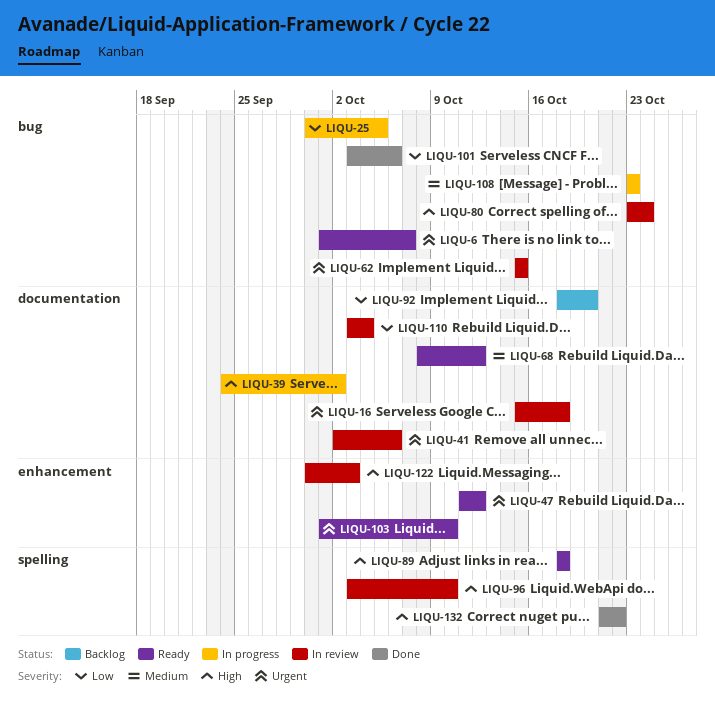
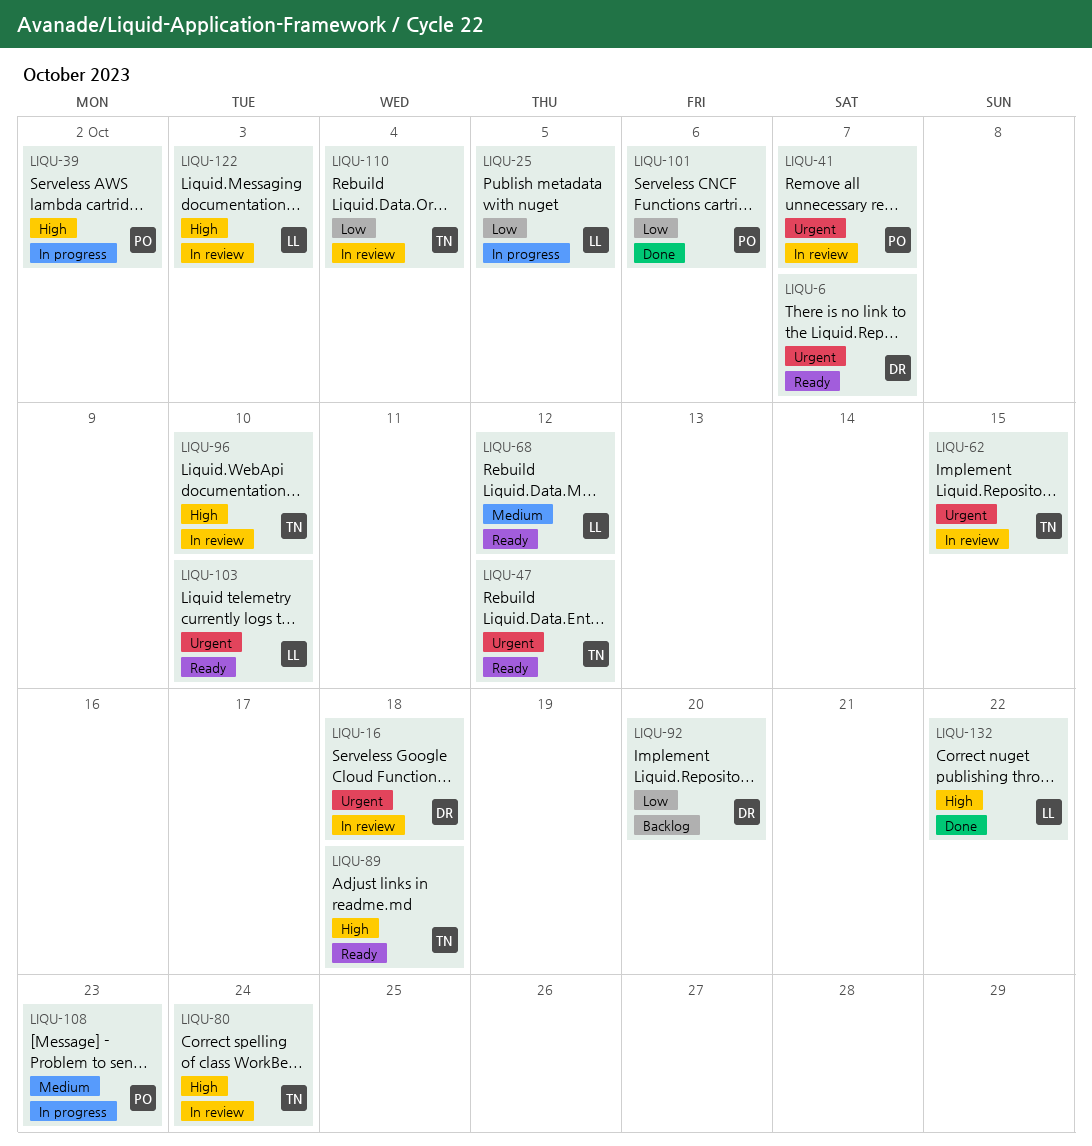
LIQU-41, due: Oct 6 -> Oct 7

